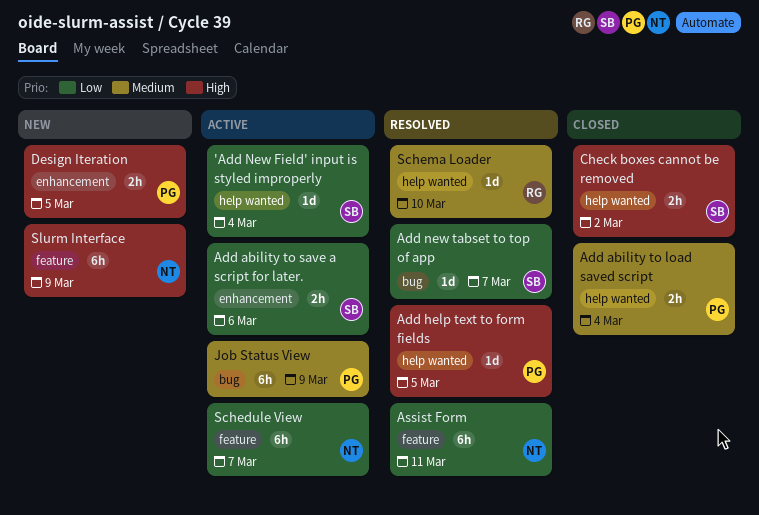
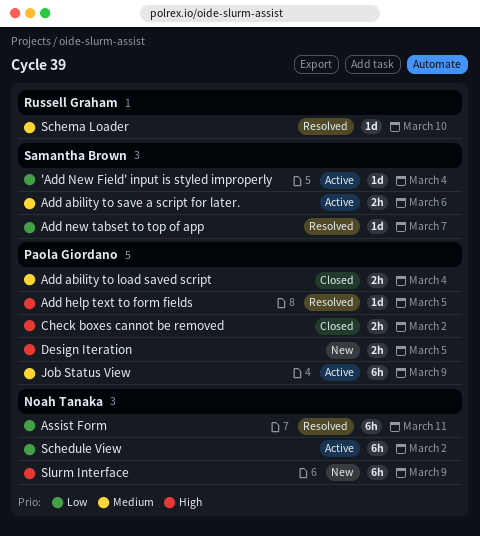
Add ability to save a script for later., priority: Low -> Medium
Check boxes cannot be removed, owner: Samantha Brown -> Paola Giordano
Schedule View, due: Mar 7 -> Mar 2

